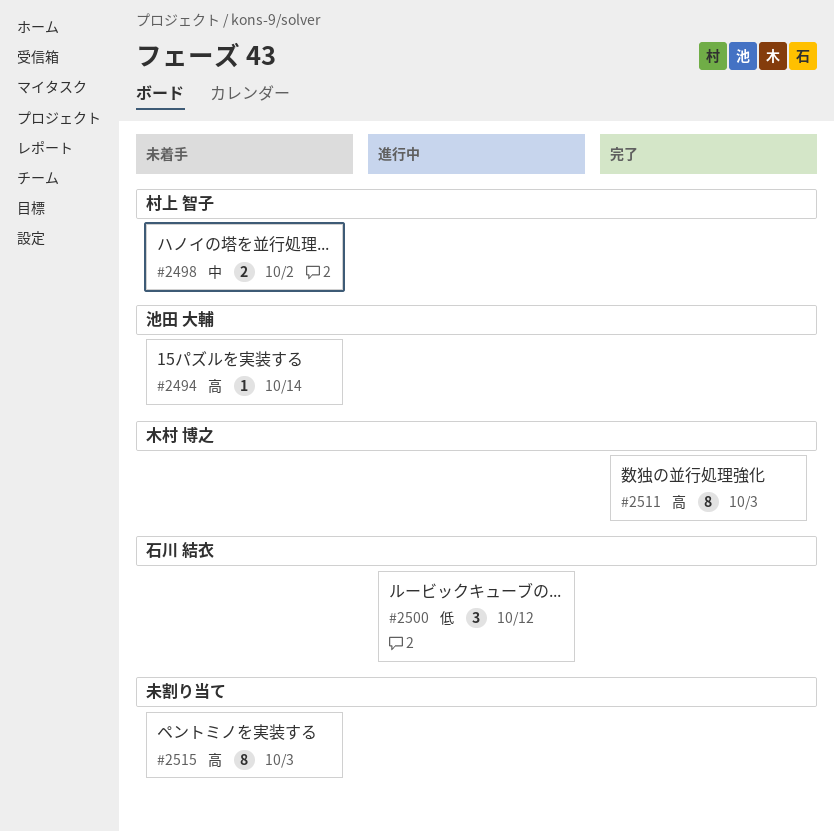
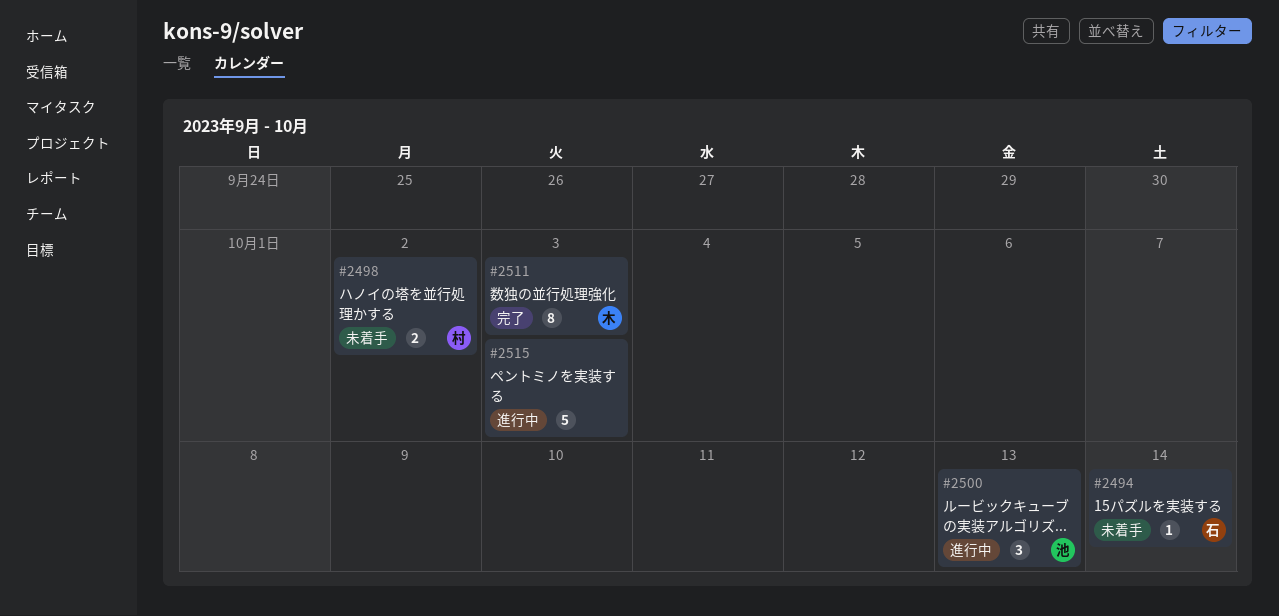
#2494, owner: 池田 大輔 -> 石川 結衣
#2500, owner: 石川 結衣 -> 池田 大輔
#2500, due: Oct 12 -> Oct 13
#2515, status: 未着手 -> 進行中
#2515, estimate: 8 -> 5

